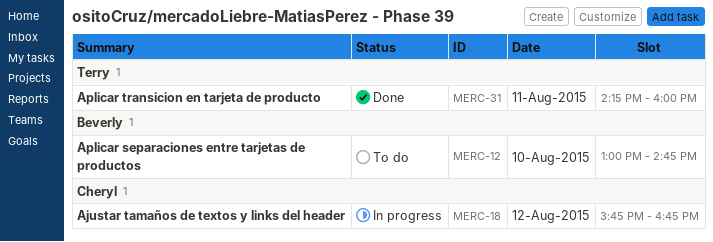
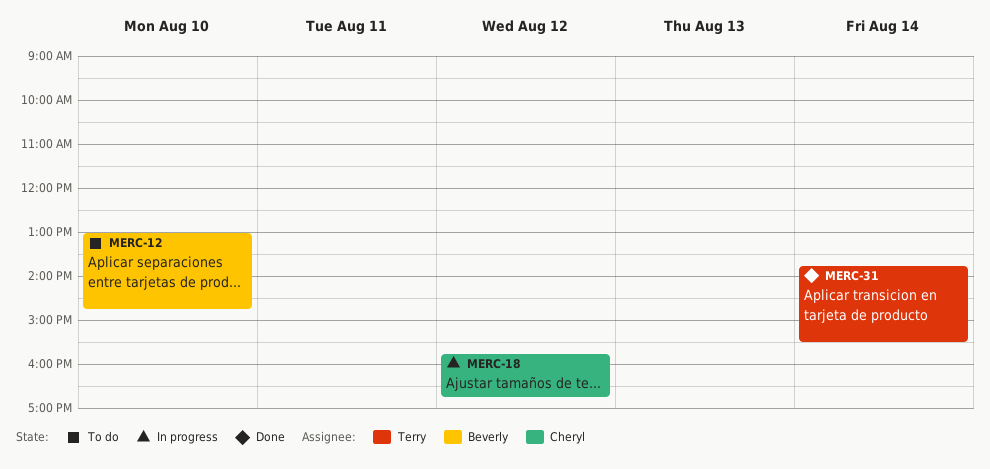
MERC-31, day: Aug 11 -> Aug 14
MERC-31, begins: 14:15 -> 13:45
MERC-31, ends: 16:00 -> 15:30

